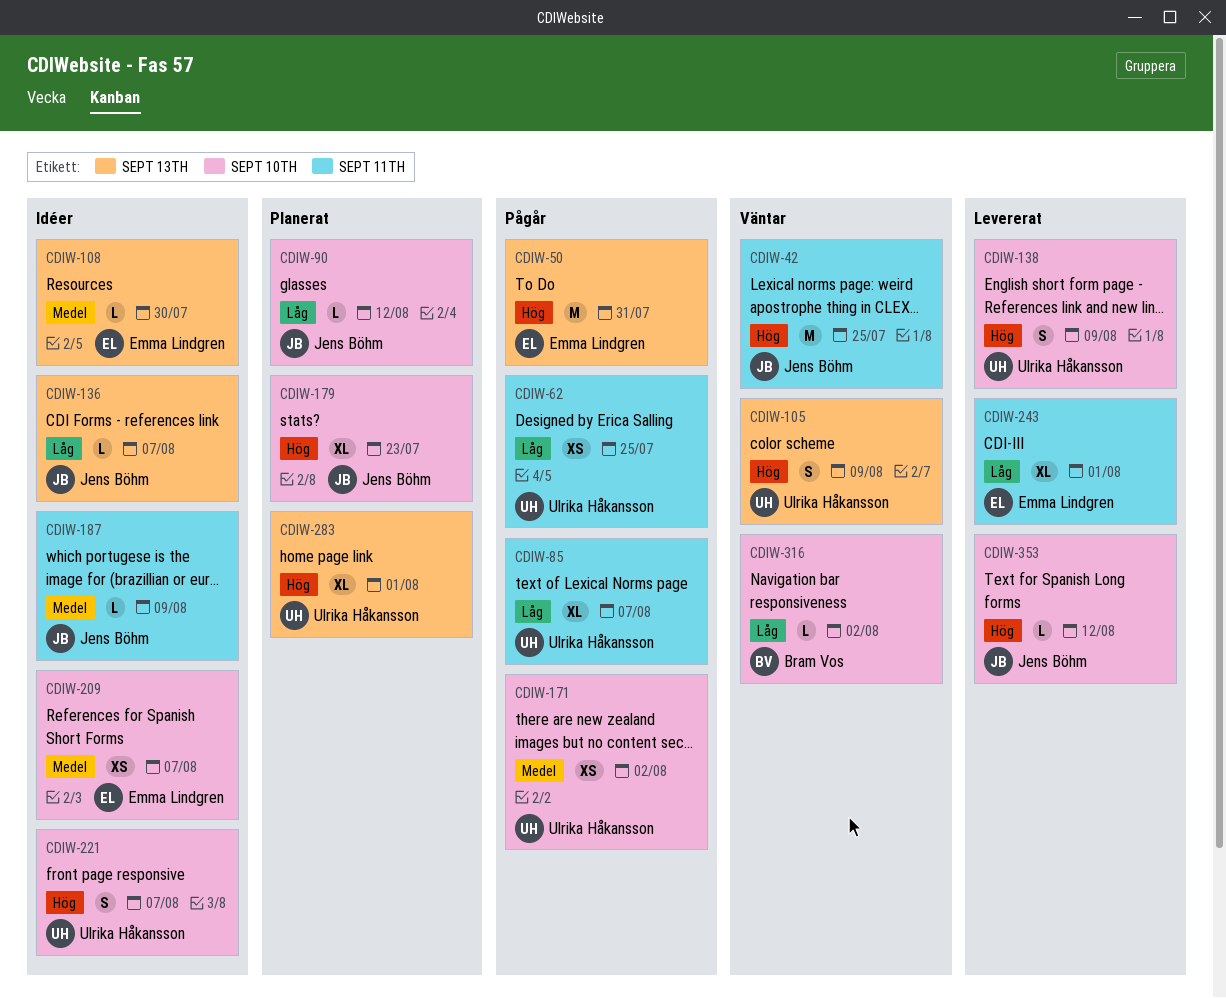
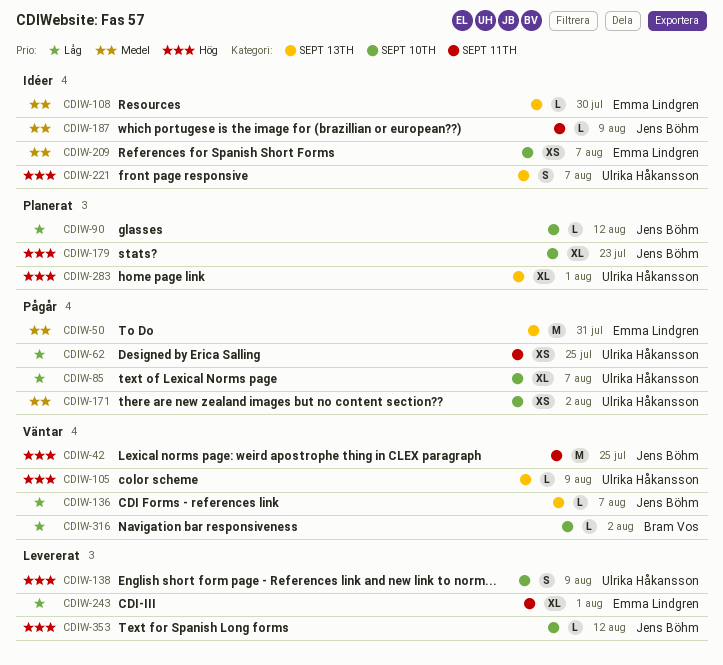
CDIW-50, priority: Hög -> Medel
CDIW-85, label: SEPT 11TH -> SEPT 10TH
CDIW-105, estimate: S -> L
CDIW-136, status: Idéer -> Väntar
CDIW-221, label: SEPT 10TH -> SEPT 13TH

